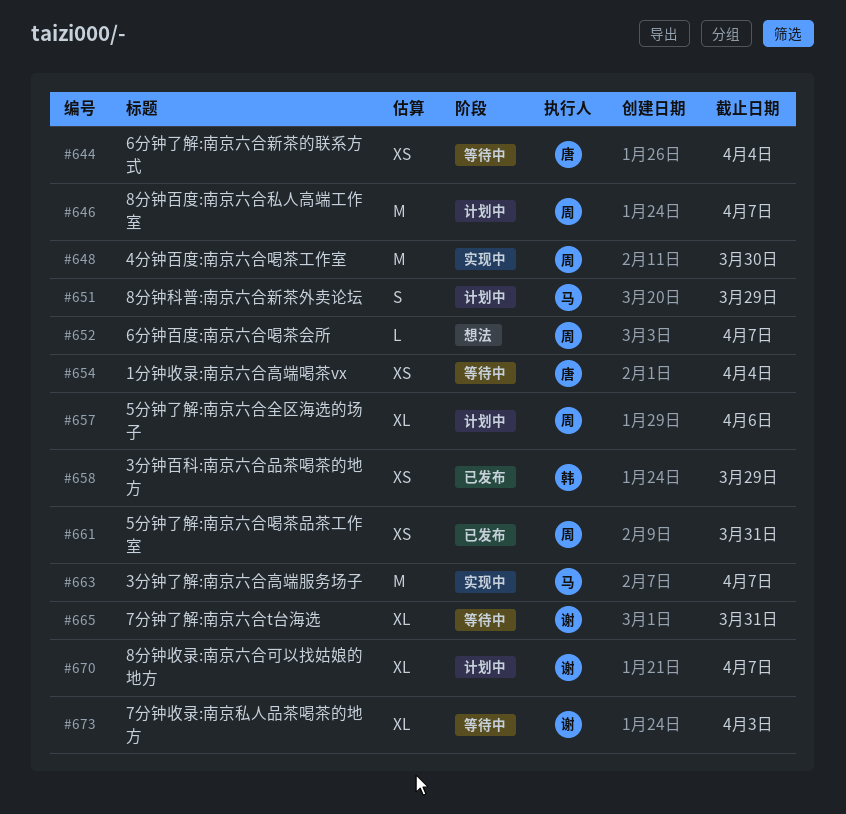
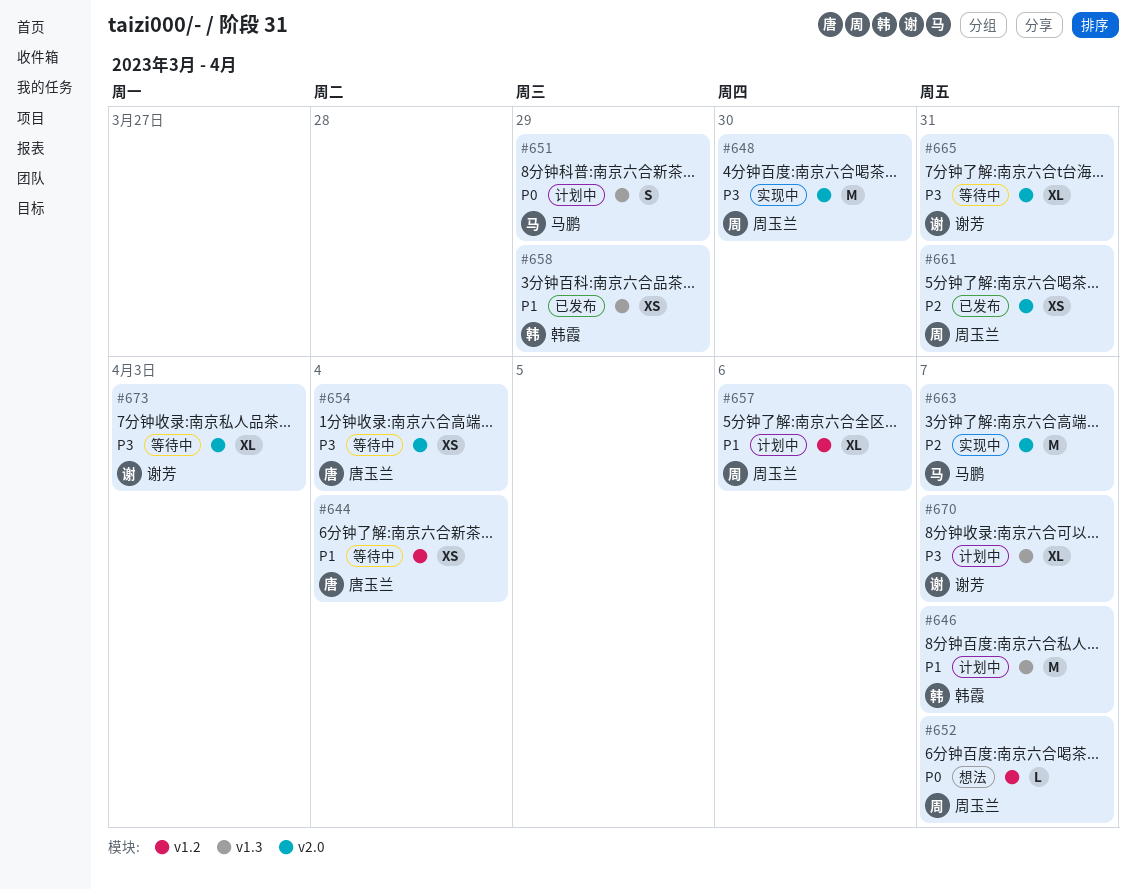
#646, owner: 周玉兰 -> 韩霞

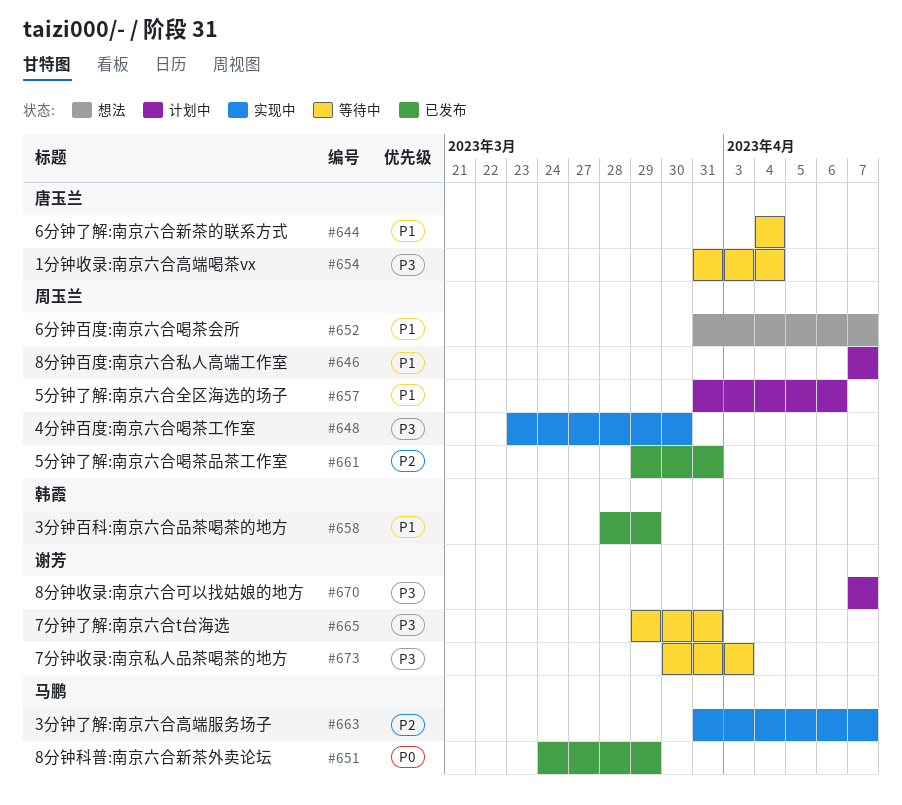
#646, owner: 韩霞 -> 周玉兰
#651, status: 计划中 -> 已发布
#652, priority: P0 -> P1

